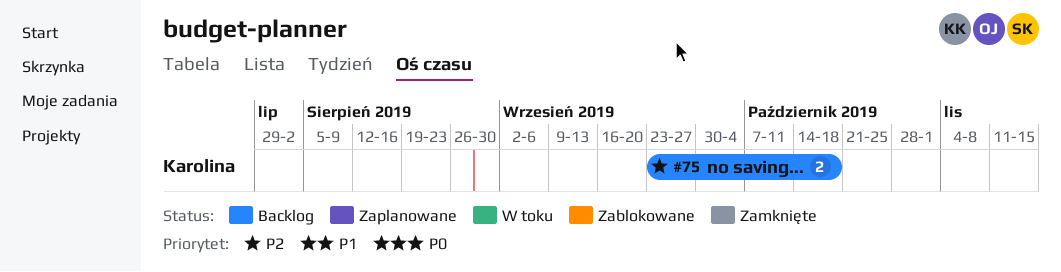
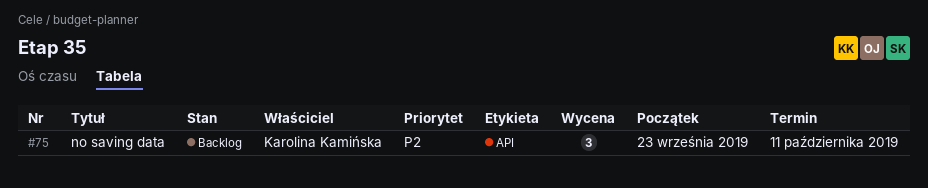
#75, estimate: 2 -> 3
#75, due: Oct 18 -> Oct 11

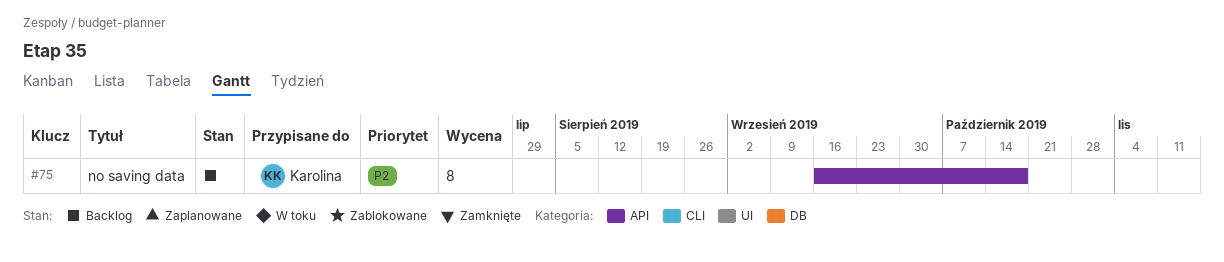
#75, estimate: 3 -> 8
#75, start: Sep 23 -> Sep 16
#75, due: Oct 11 -> Oct 18

